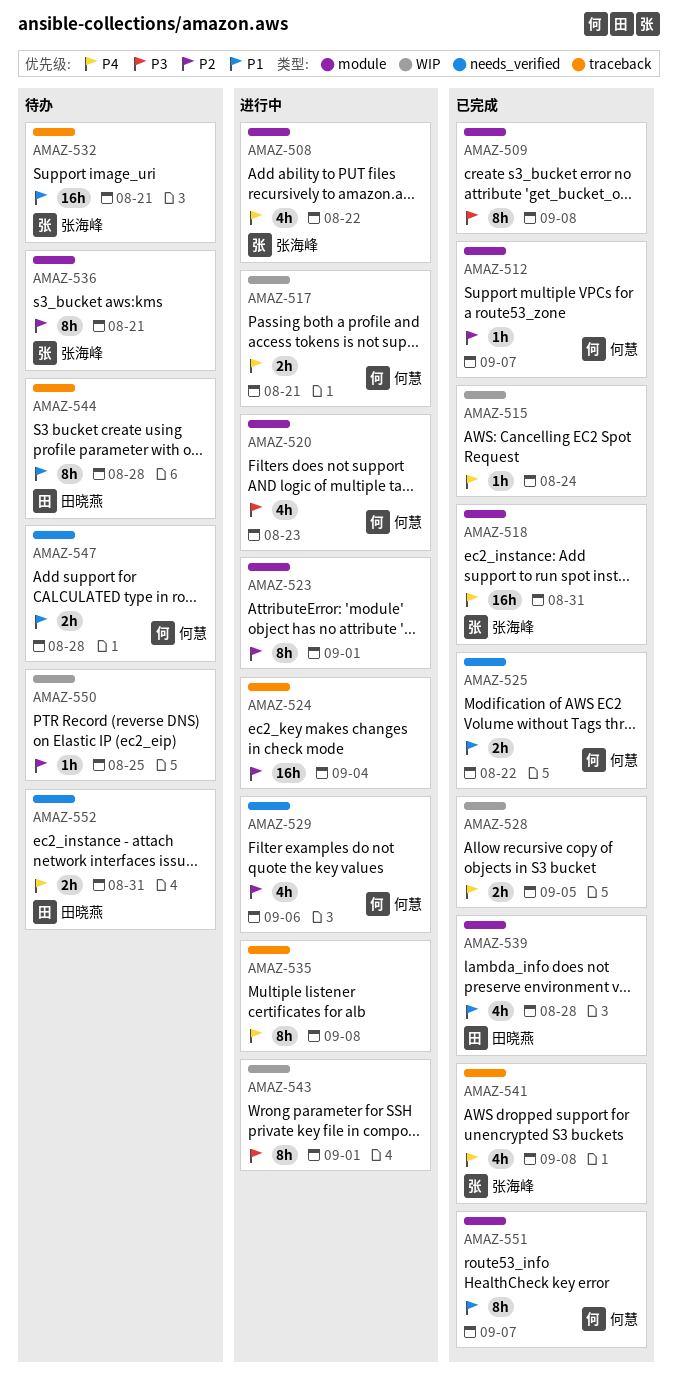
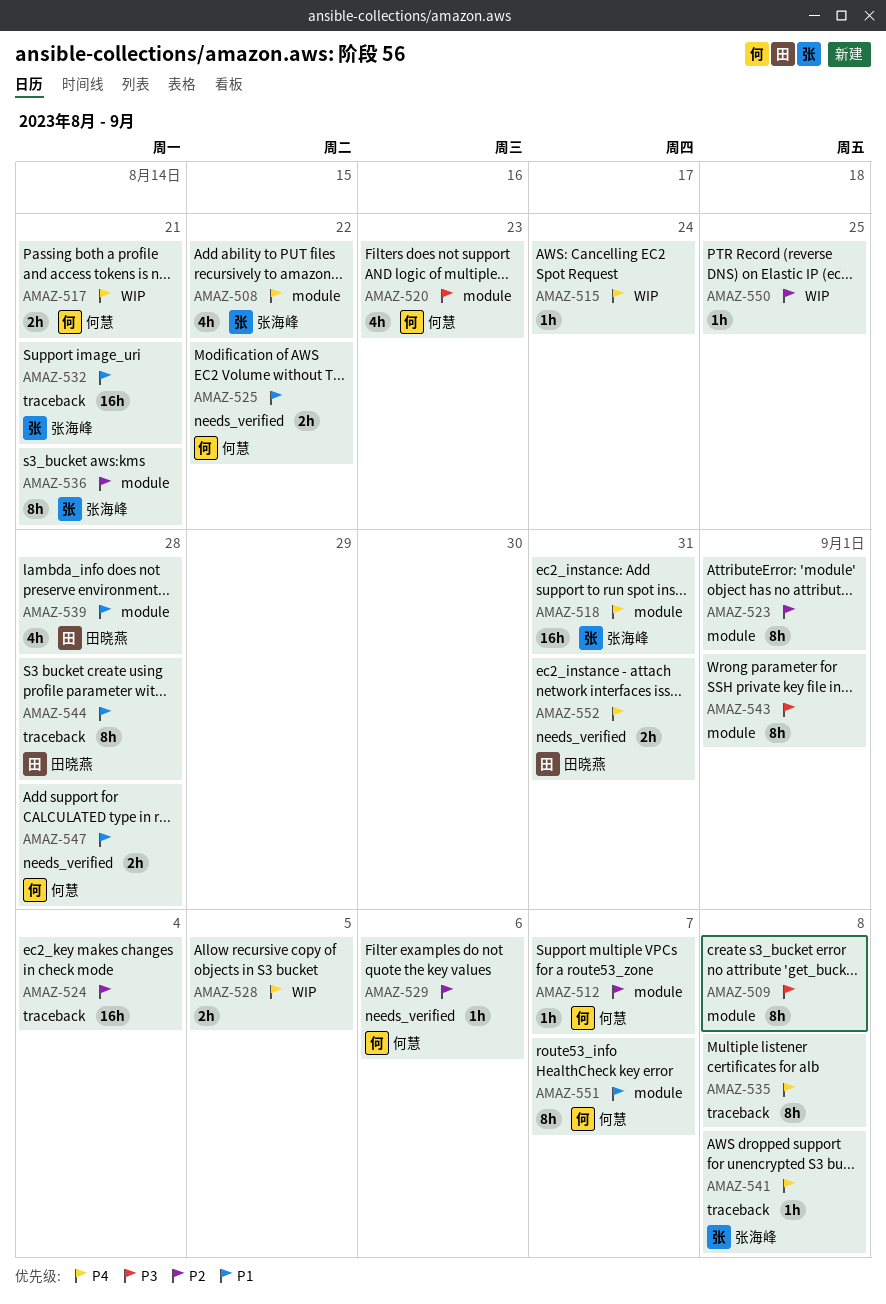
AMAZ-529, estimate: 4h -> 1h
AMAZ-541, estimate: 4h -> 1h
AMAZ-543, label: WIP -> module

